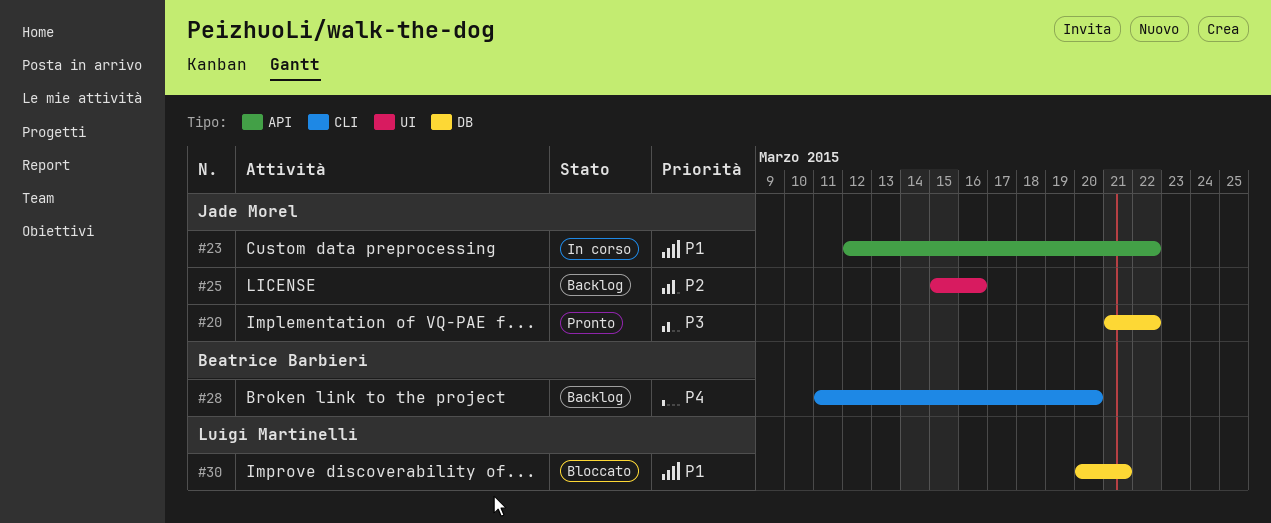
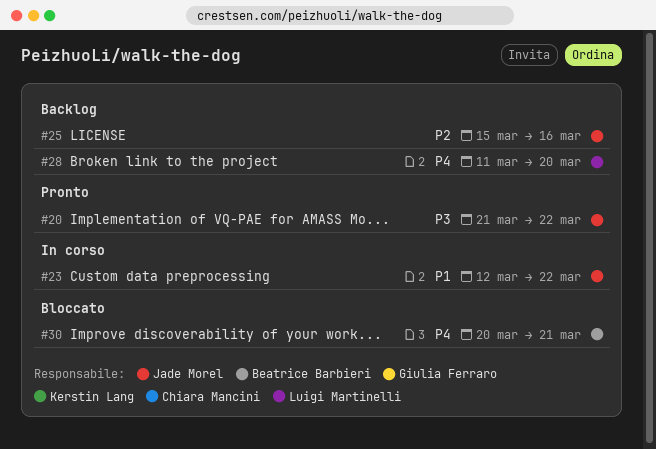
#28, owner: Beatrice Barbieri -> Luigi Martinelli
#30, owner: Luigi Martinelli -> Beatrice Barbieri
#30, priority: P1 -> P4

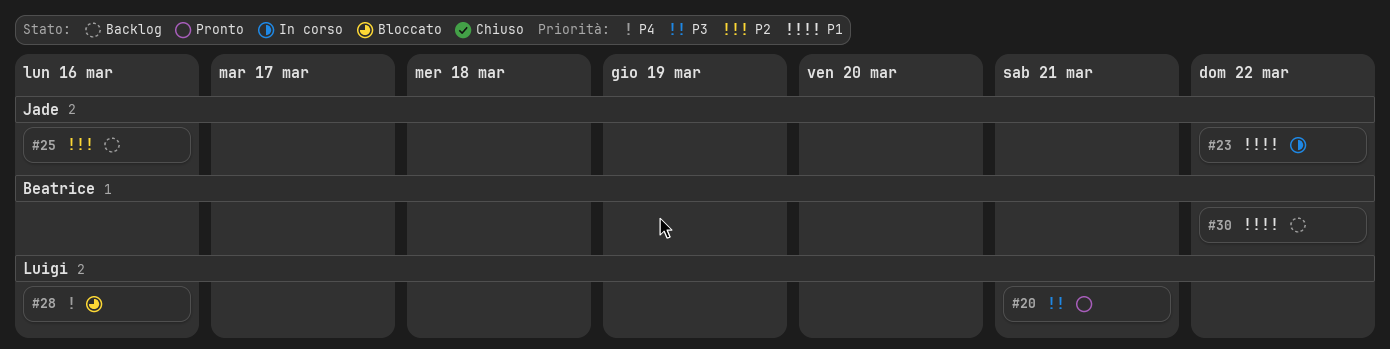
#20, owner: Jade Morel -> Luigi Martinelli
#20, due: Mar 22 -> Mar 21
#28, status: Backlog -> Bloccato
#28, due: Mar 20 -> Mar 16
#30, status: Bloccato -> Backlog
#30, priority: P4 -> P1
#30, due: Mar 21 -> Mar 22

